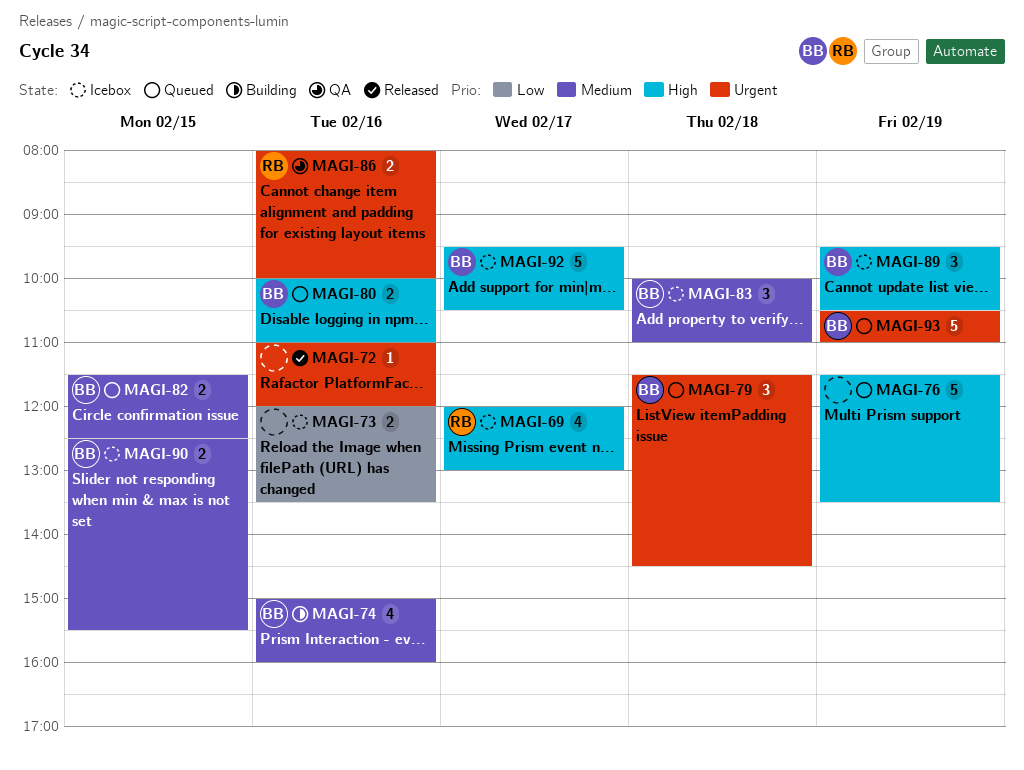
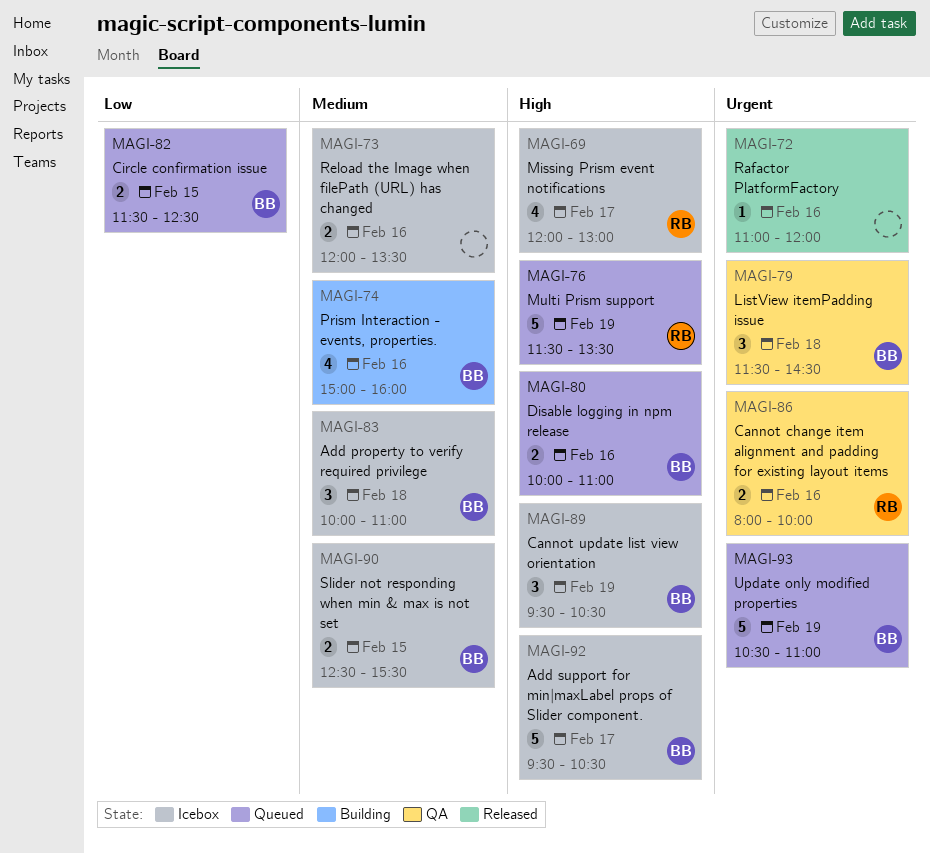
MAGI-73, priority: Low -> Medium
MAGI-76, owner: none -> RB
MAGI-79, status: Queued -> QA
MAGI-82, priority: Medium -> Low

